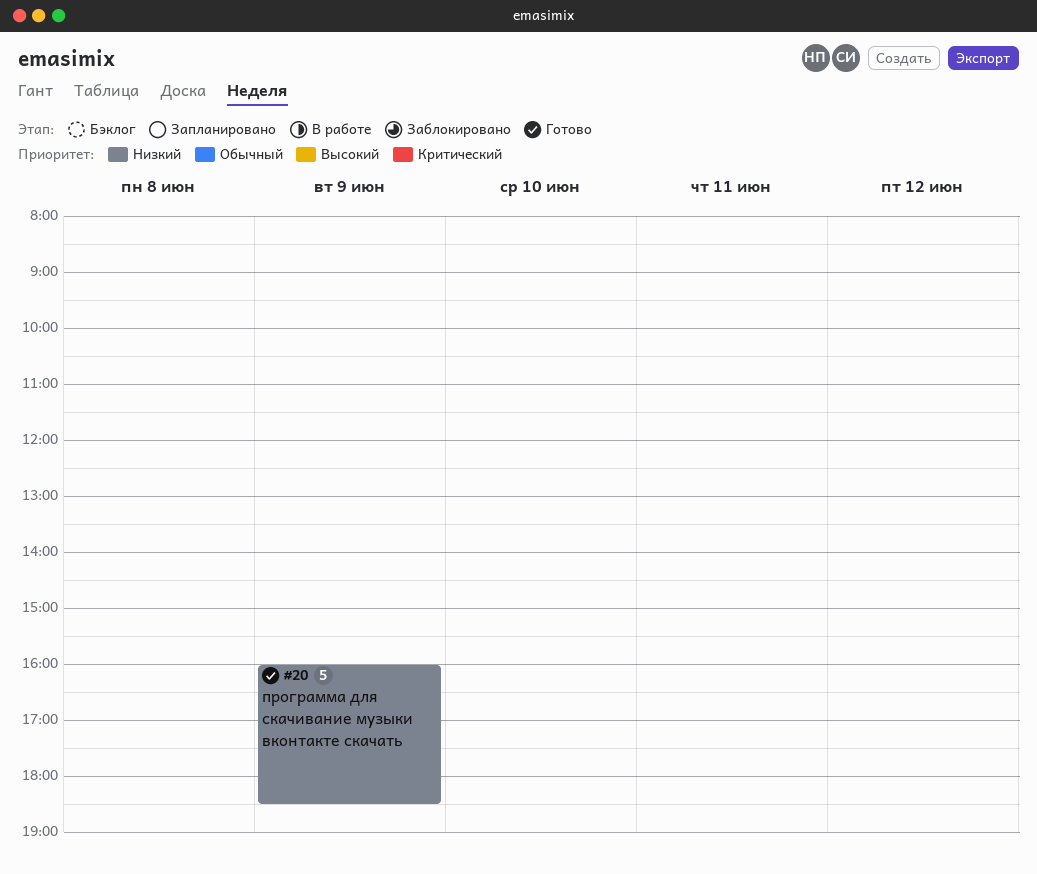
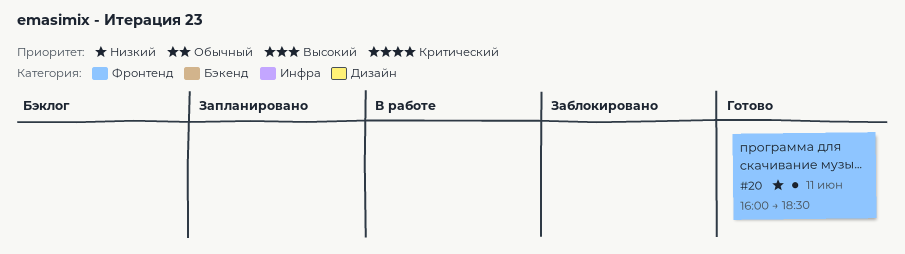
#20, estimate: 5 -> 1
#20, day: Jun 9 -> Jun 11

